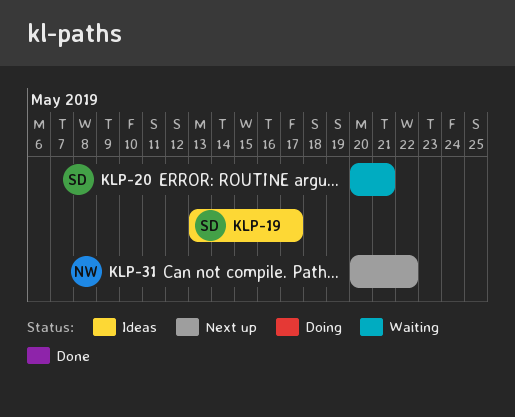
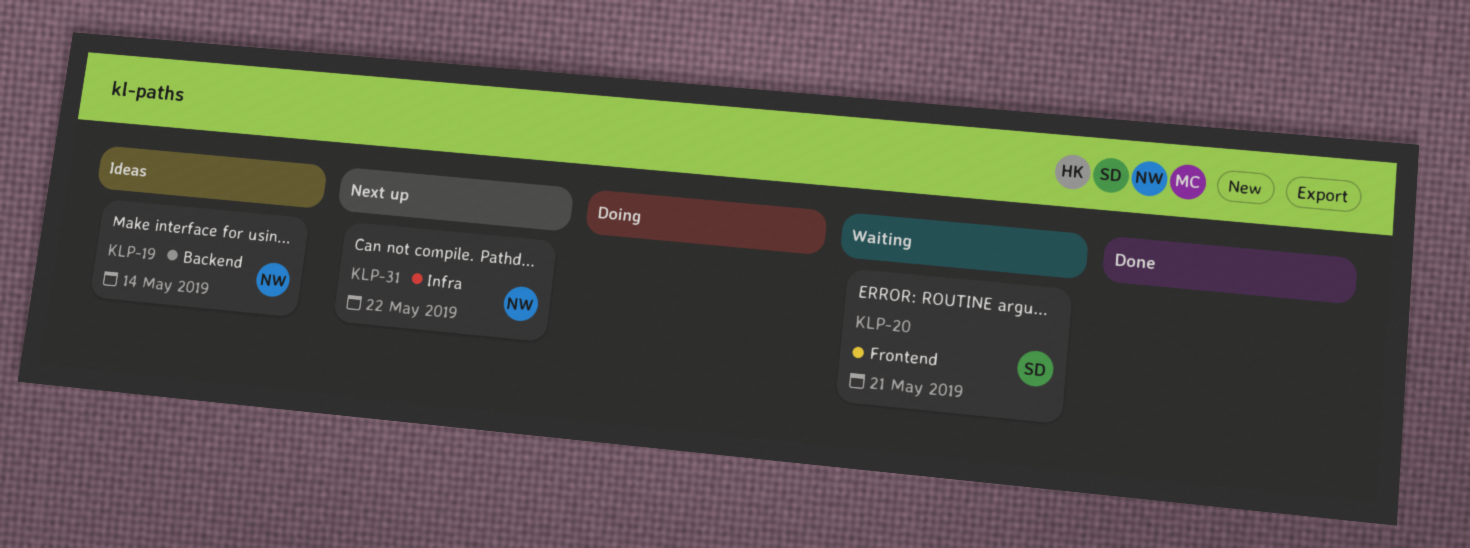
KLP-19, owner: SD -> NW
KLP-19, due: May 17 -> May 14

